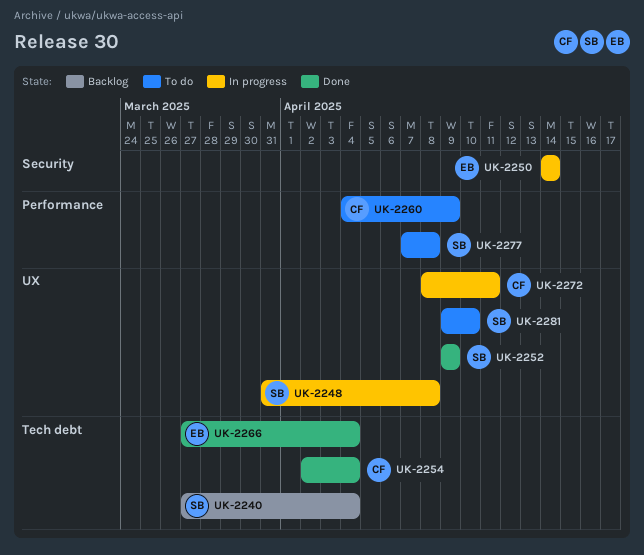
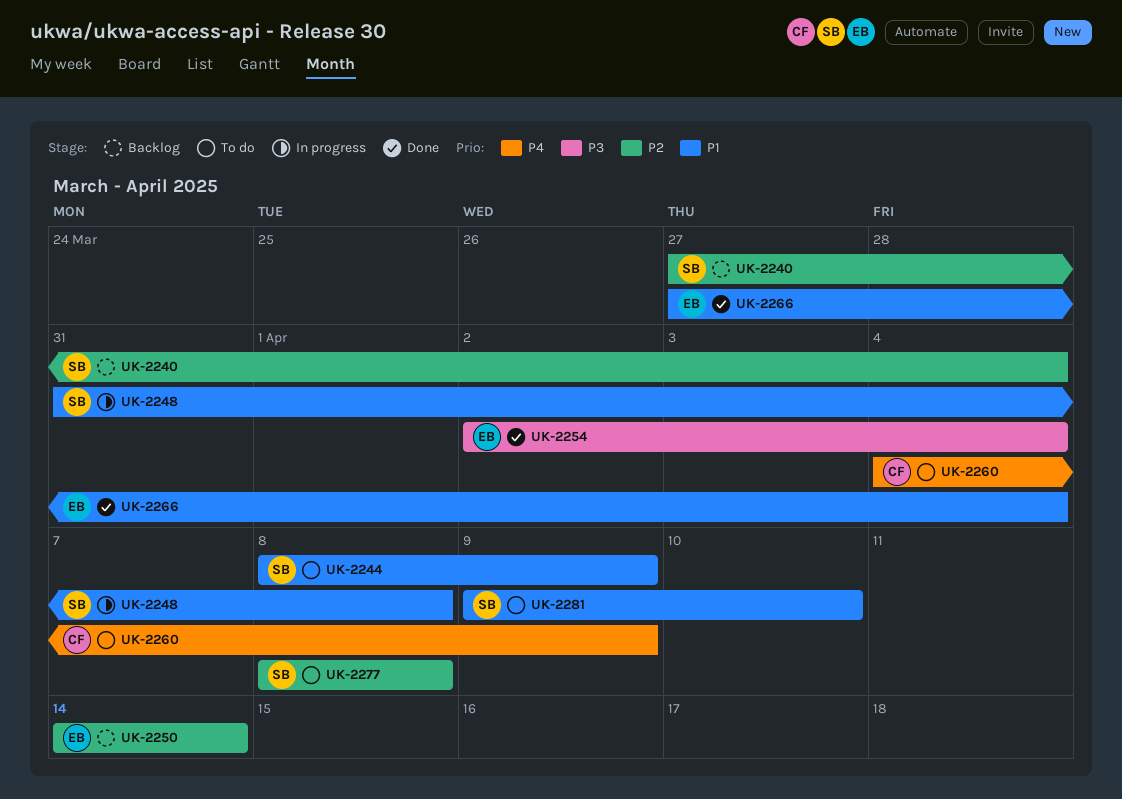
UK-2244: none -> present
UK-2250, status: In progress -> Backlog
UK-2252: present -> none
UK-2254, owner: CF -> EB
UK-2272: present -> none
UK-2277, start: Apr 7 -> Apr 8

